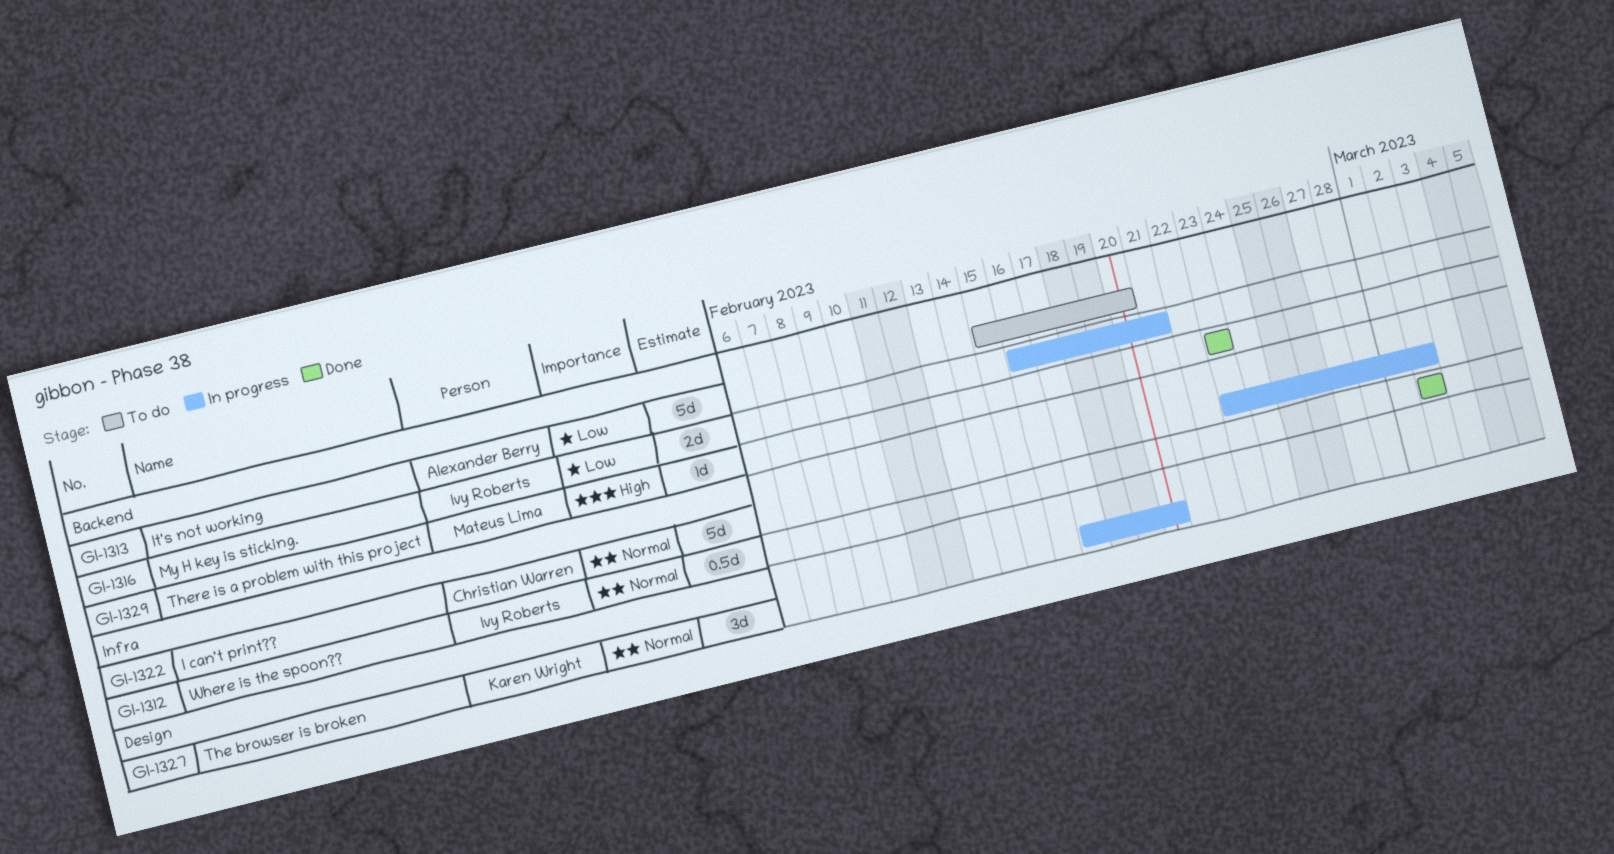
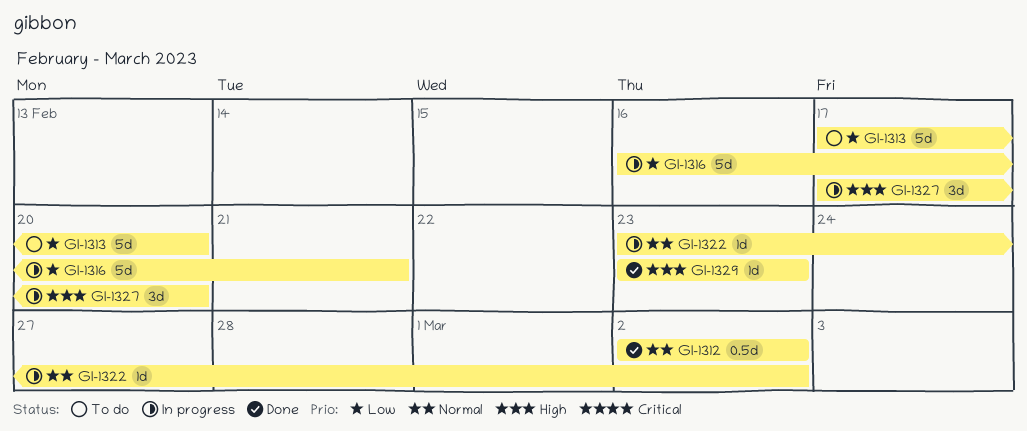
GI-1313, start: Feb 15 -> Feb 17
GI-1316, estimate: 2d -> 5d
GI-1322, estimate: 5d -> 1d
GI-1327, priority: Normal -> High

